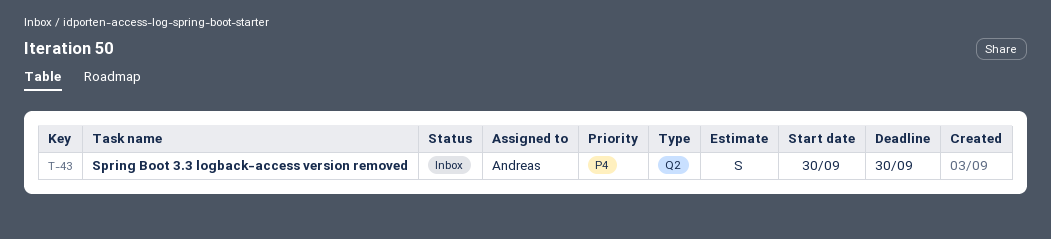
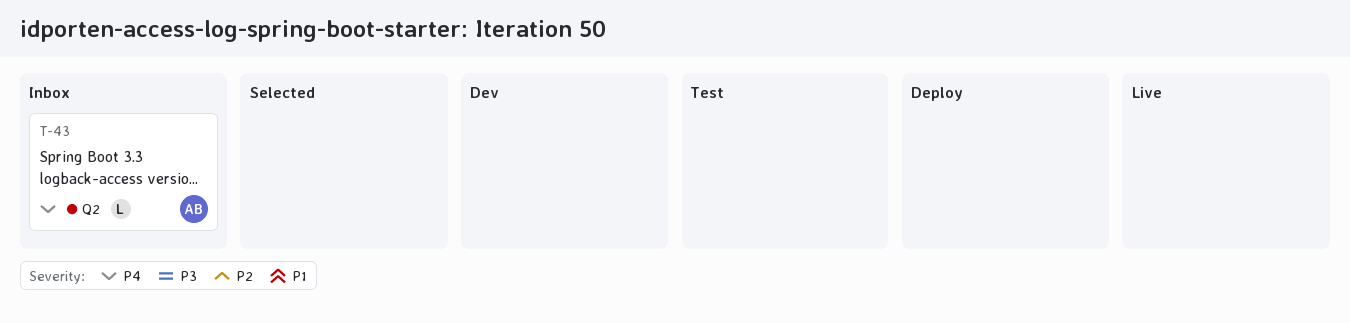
T-43, estimate: S -> L

